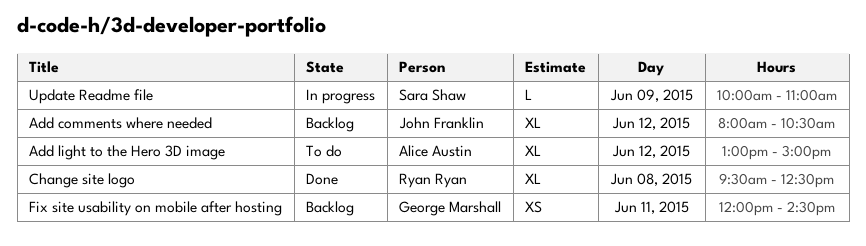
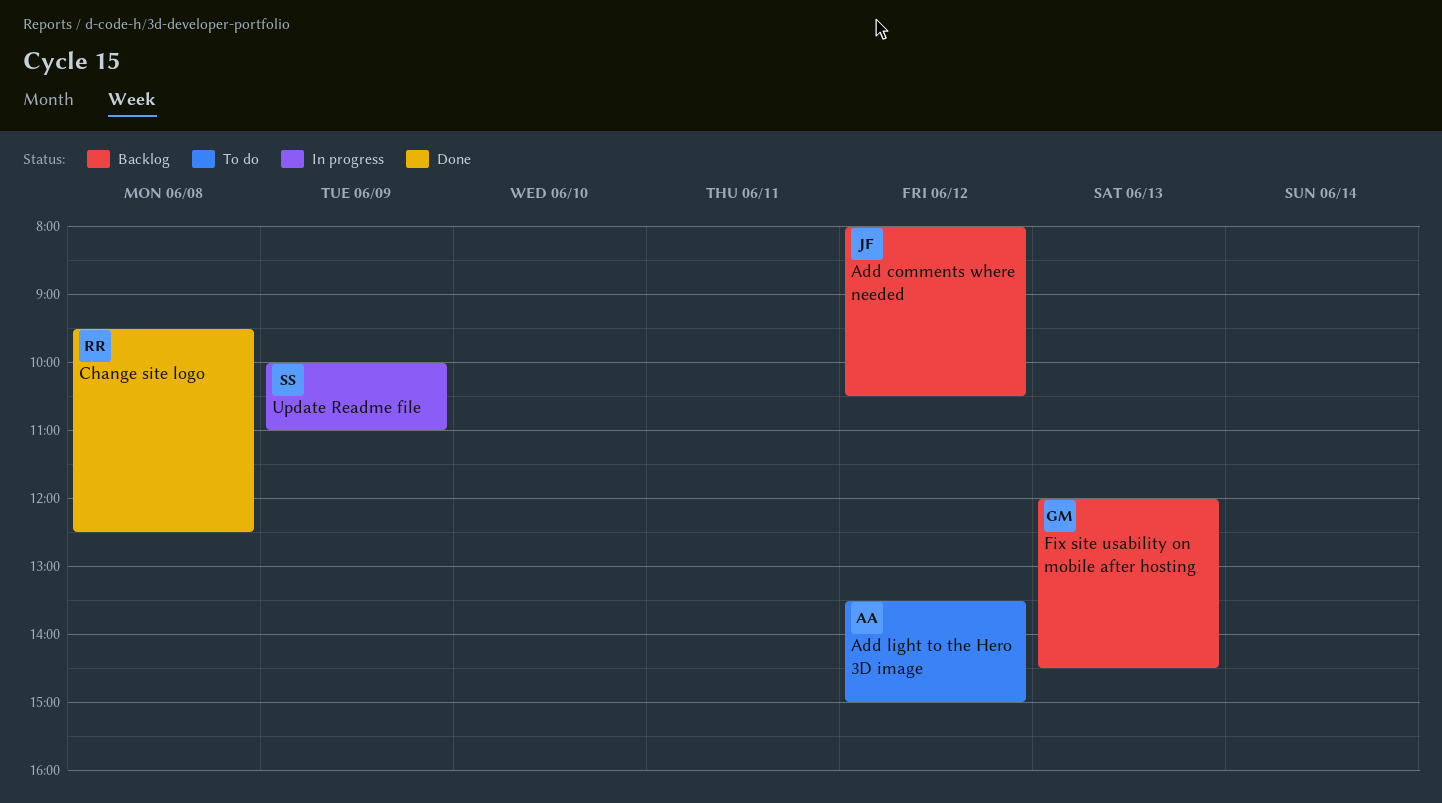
Add light to the Hero 3D image, begins: 13:00 -> 13:30
Fix site usability on mobile after hosting, day: Jun 11 -> Jun 13

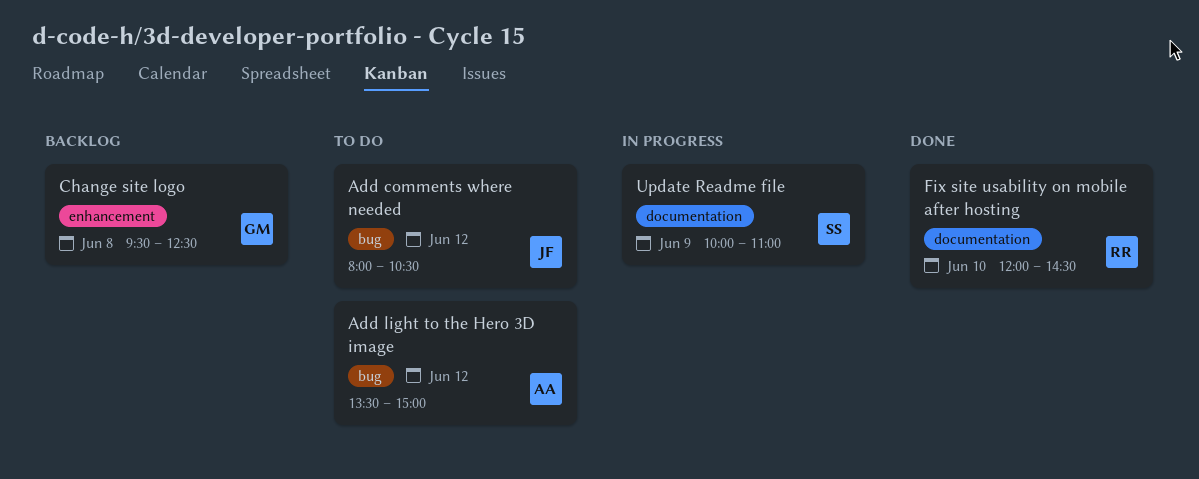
Add comments where needed, status: Backlog -> To do
Change site logo, status: Done -> Backlog
Change site logo, owner: RR -> GM
Fix site usability on mobile after hosting, status: Backlog -> Done
Fix site usability on mobile after hosting, owner: GM -> RR
Fix site usability on mobile after hosting, day: Jun 13 -> Jun 10

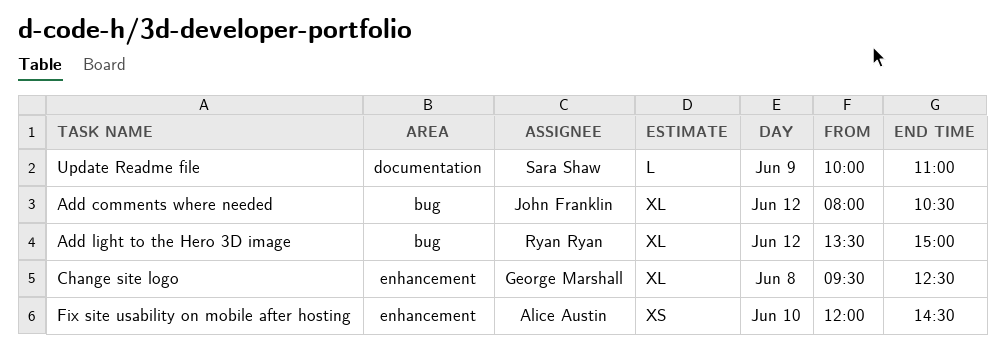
Add light to the Hero 3D image, owner: Alice Austin -> Ryan Ryan
Fix site usability on mobile after hosting, owner: Ryan Ryan -> Alice Austin
Fix site usability on mobile after hosting, label: documentation -> enhancement

